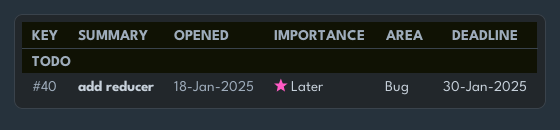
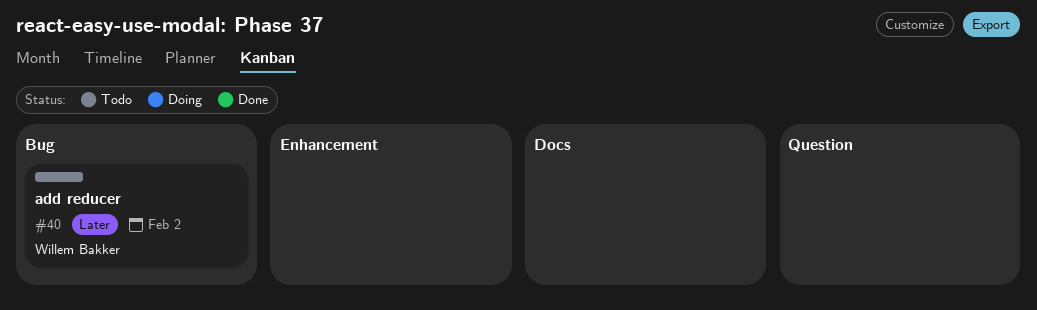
#40, due: Jan 30 -> Feb 2

